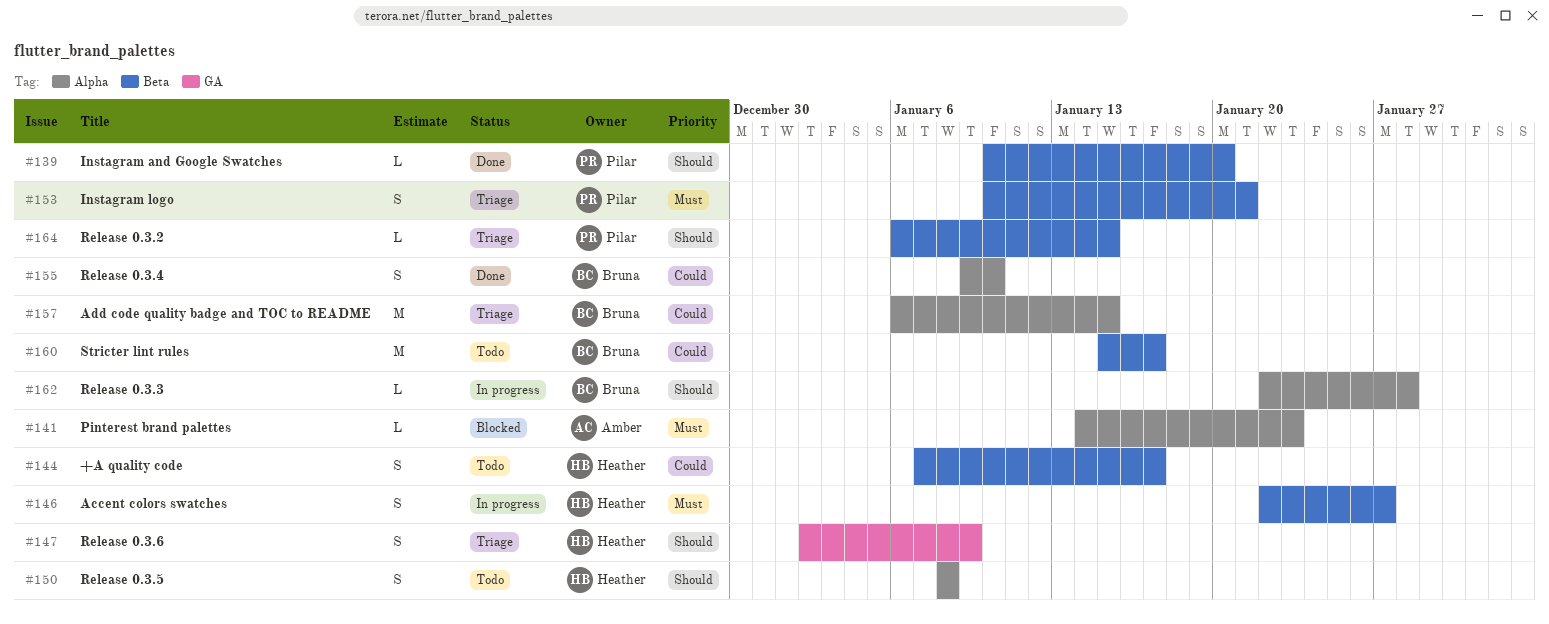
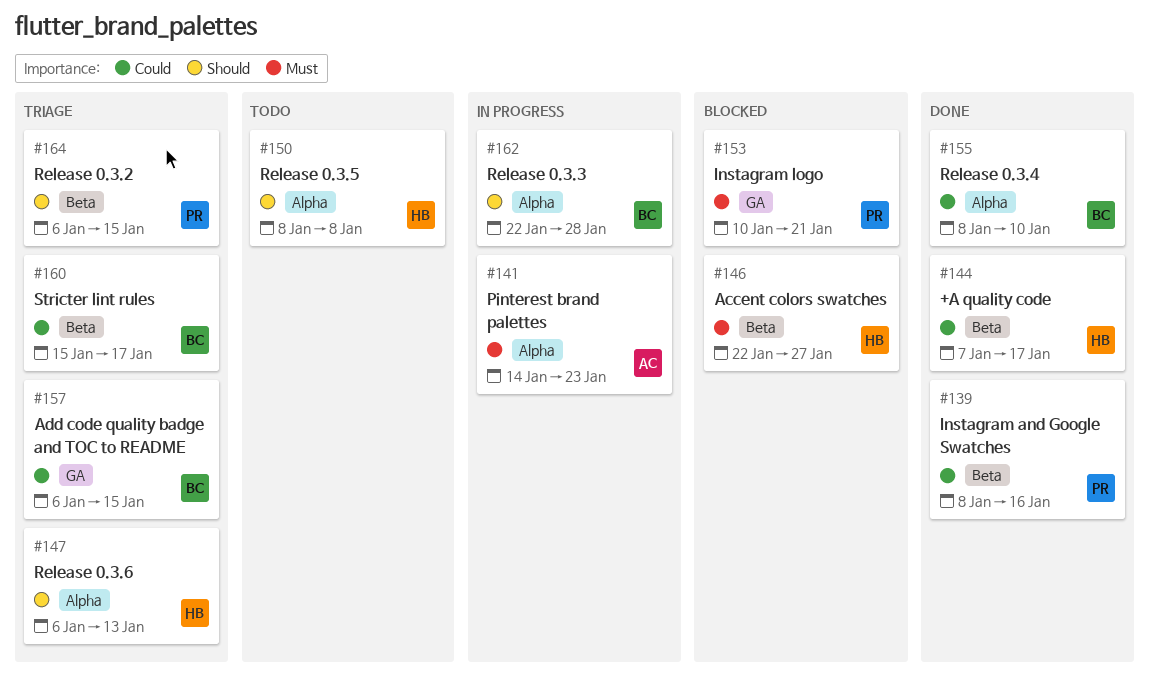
#139, priority: Should -> Could
#139, start: Jan 10 -> Jan 8
#139, due: Jan 20 -> Jan 16
#141, status: Blocked -> In progress
#144, status: Todo -> Done
#146, status: In progress -> Blocked
#147, label: GA -> Alpha
#147, start: Jan 2 -> Jan 6
#147, due: Jan 9 -> Jan 13
#153, status: Triage -> Blocked
#153, label: Beta -> GA
#155, start: Jan 9 -> Jan 8
#157, label: Alpha -> GA
#160, status: Todo -> Triage

